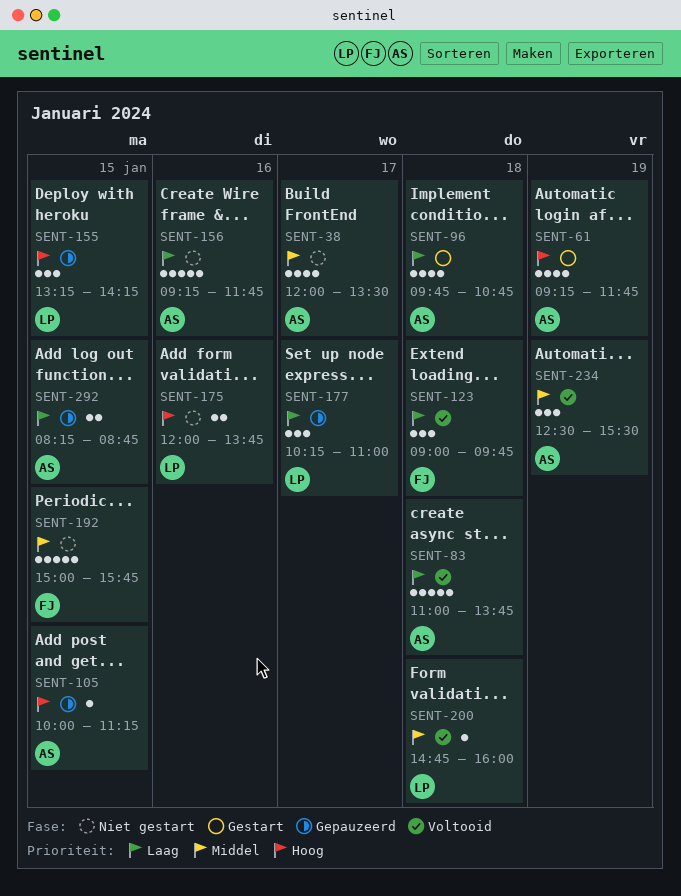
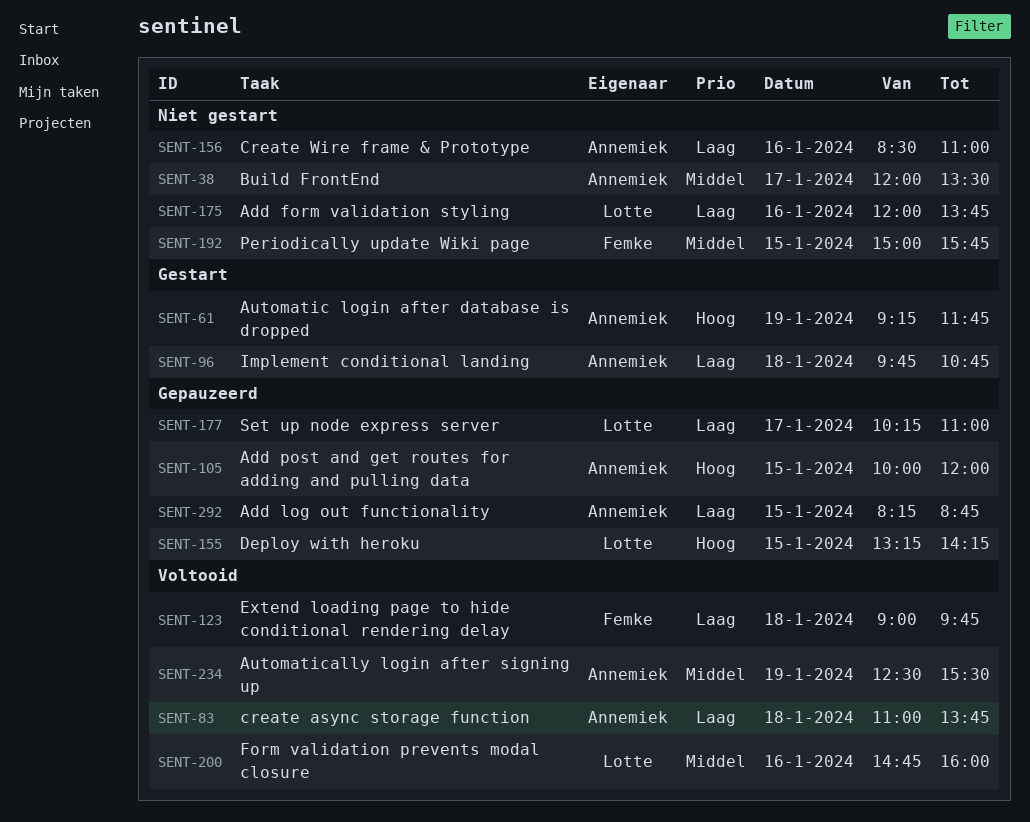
SENT-105, ends: 11:15 -> 12:00
SENT-156, begins: 09:15 -> 08:30
SENT-156, ends: 11:45 -> 11:00
SENT-175, priority: Hoog -> Laag
SENT-200, day: Jan 18 -> Jan 16

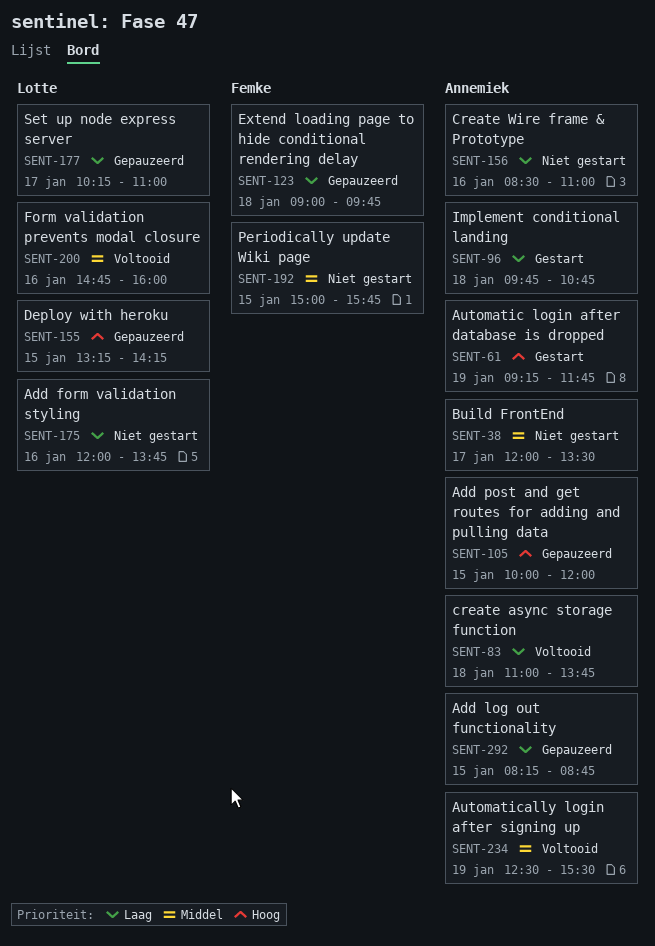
SENT-123, status: Voltooid -> Gepauzeerd

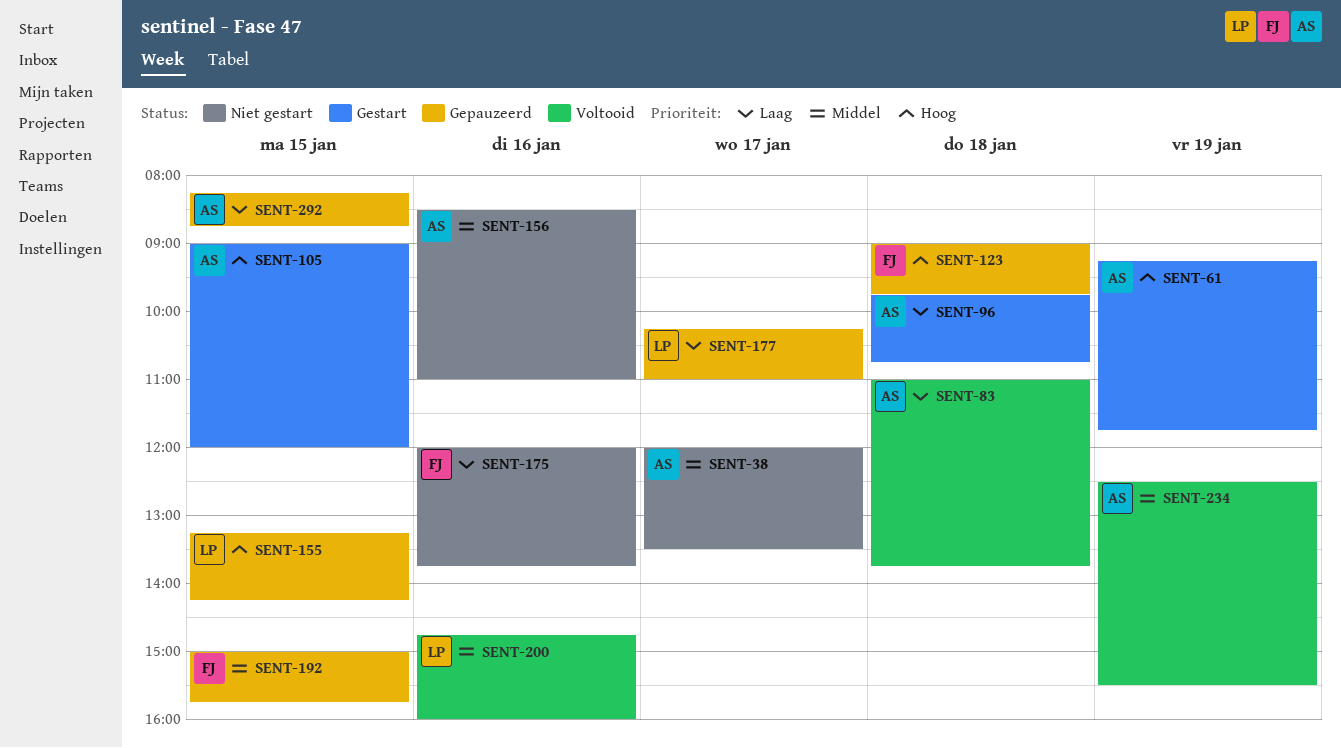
SENT-105, status: Gepauzeerd -> Gestart
SENT-105, begins: 10:00 -> 09:00
SENT-123, priority: Laag -> Hoog
SENT-156, priority: Laag -> Middel
SENT-175, owner: Lotte -> Femke
SENT-192, status: Niet gestart -> Gepauzeerd

